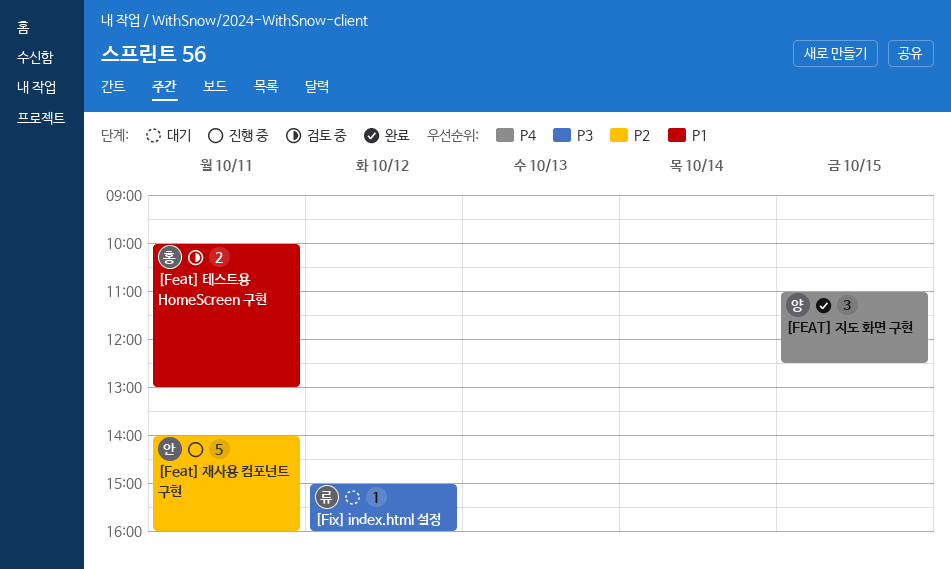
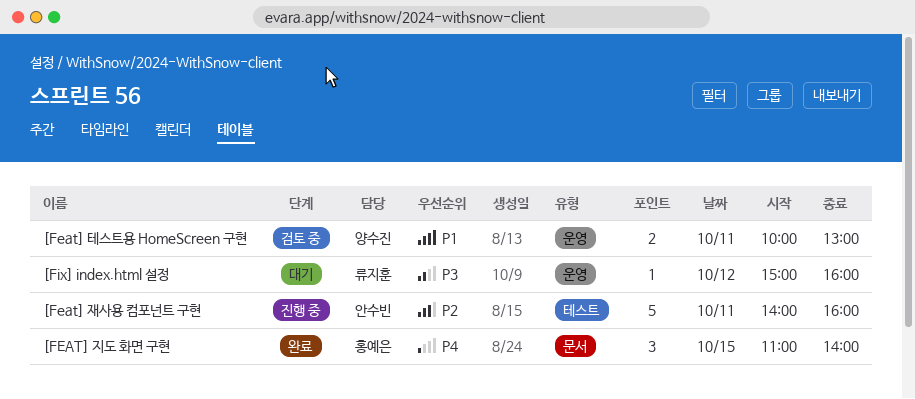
[FEAT] 지도 화면 구현, owner: 양수진 -> 홍예은
[FEAT] 지도 화면 구현, ends: 12:30 -> 14:00
[Feat] 테스트용 HomeScreen 구현, owner: 홍예은 -> 양수진

